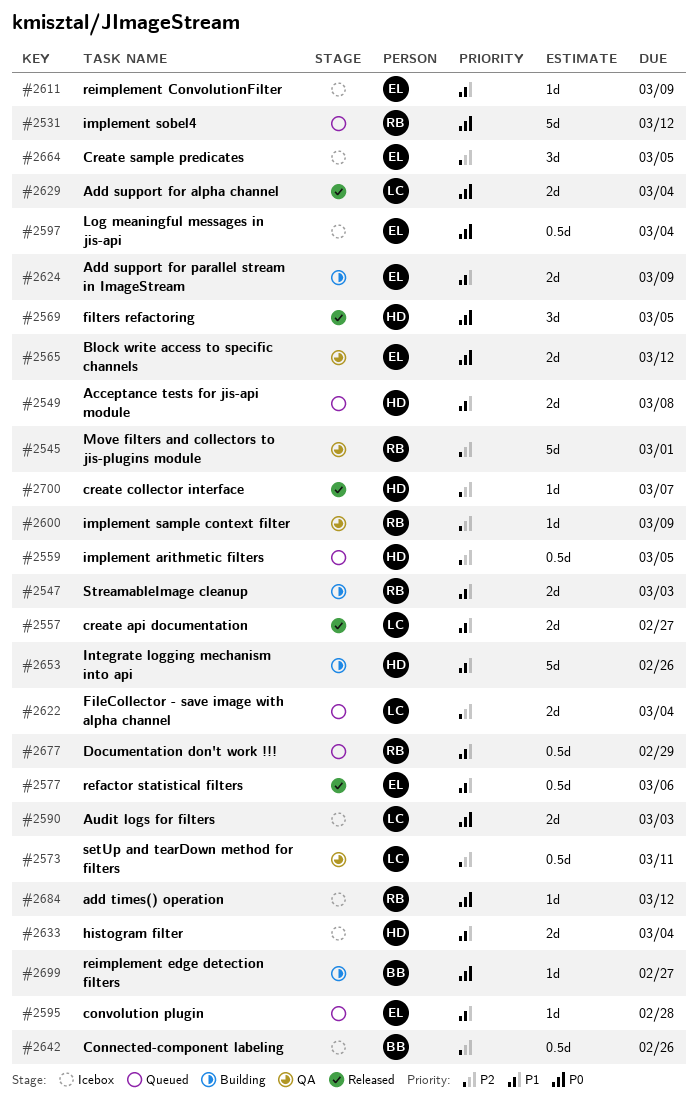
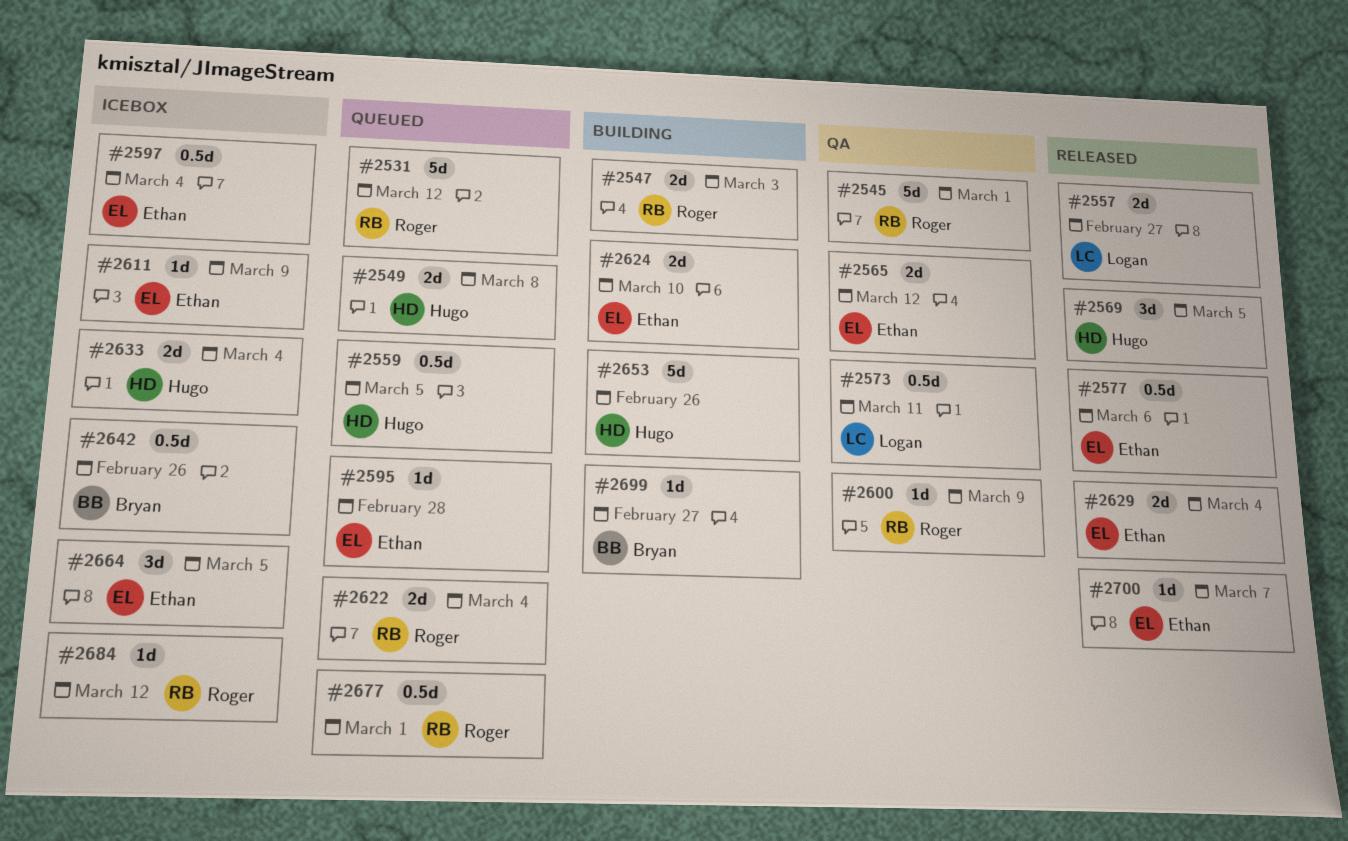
#2590: present -> none
#2622, owner: Logan -> Roger
#2624, due: Mar 9 -> Mar 10
#2629, owner: Logan -> Ethan
#2677, due: Feb 29 -> Mar 1
#2700, owner: Hugo -> Ethan

